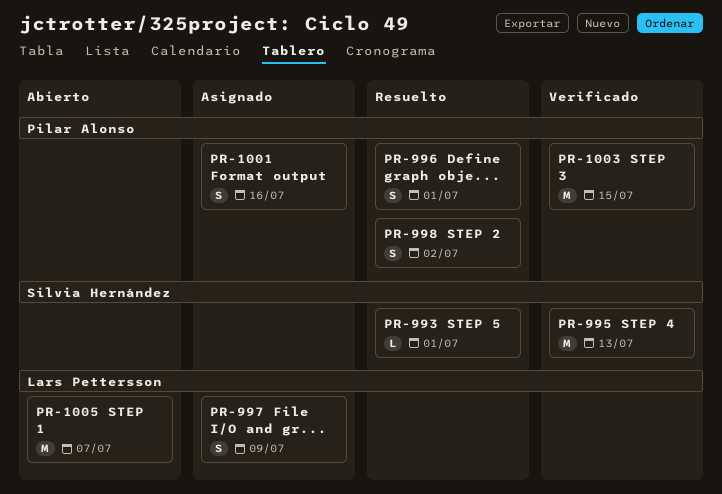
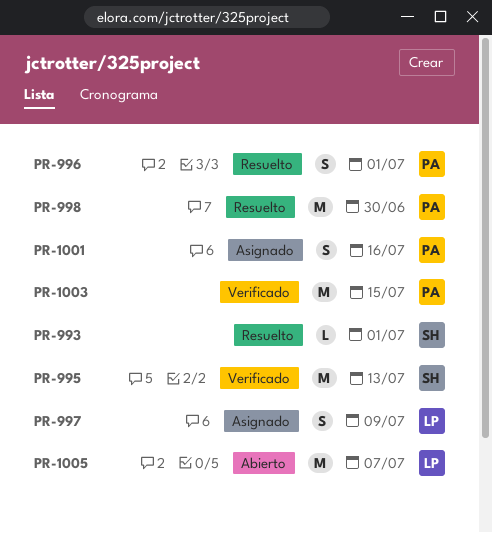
PR-998, estimate: S -> M
PR-998, due: Jul 2 -> Jun 30

